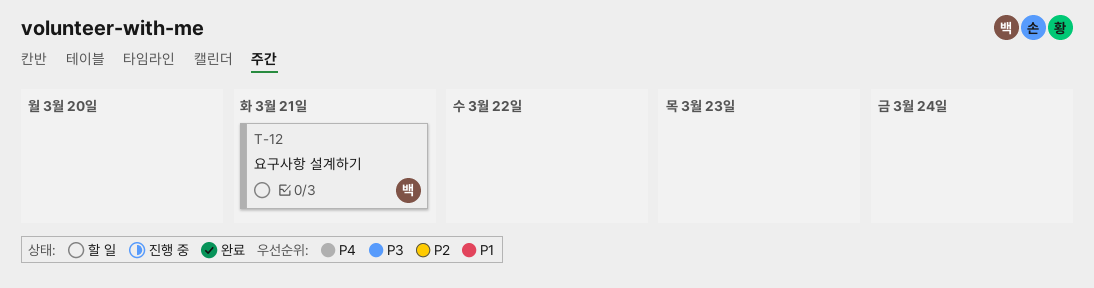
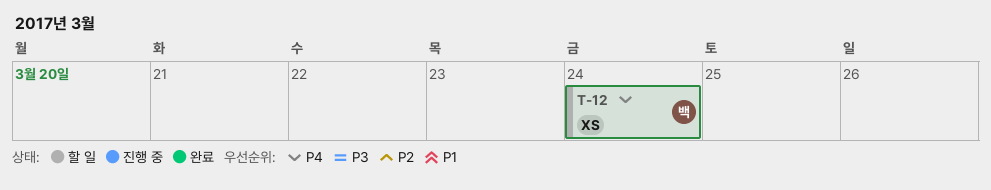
T-12, due: Mar 21 -> Mar 24

